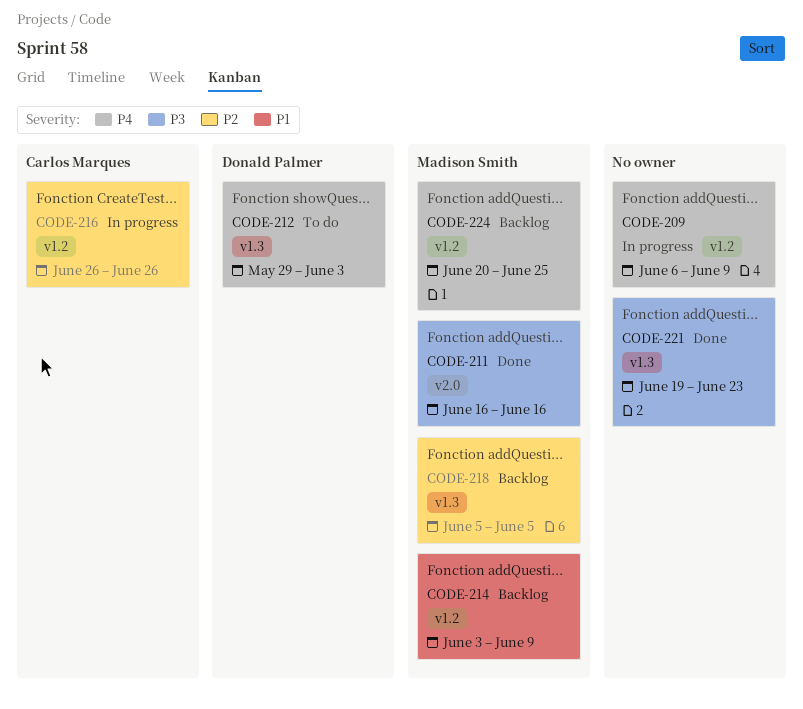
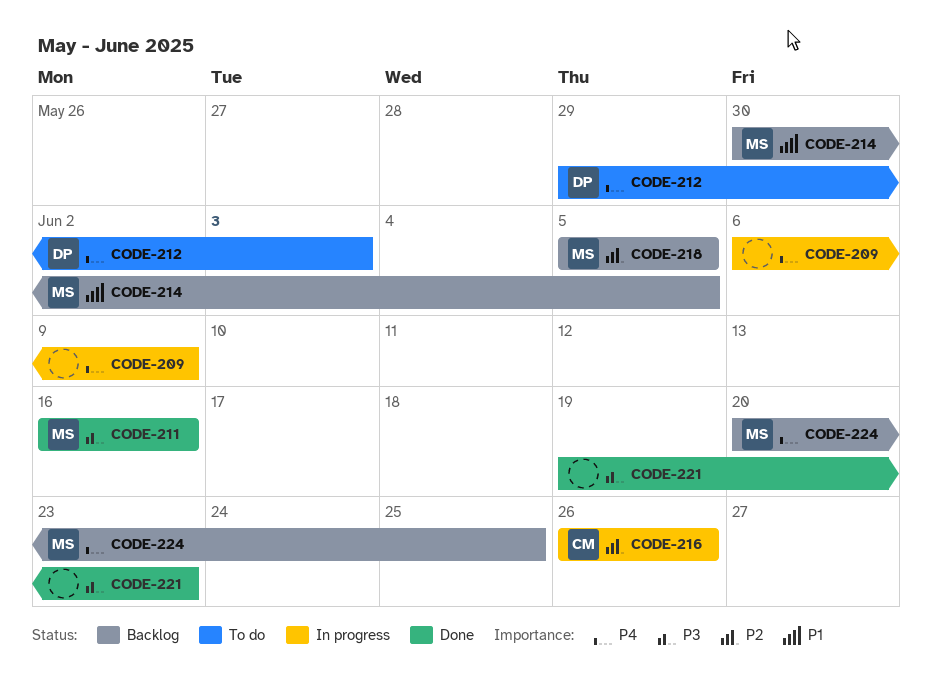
CODE-214, start: Jun 3 -> May 30
CODE-214, due: Jun 9 -> Jun 5

